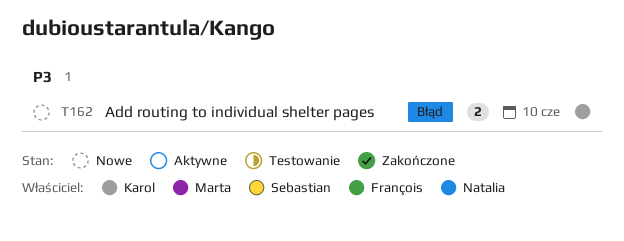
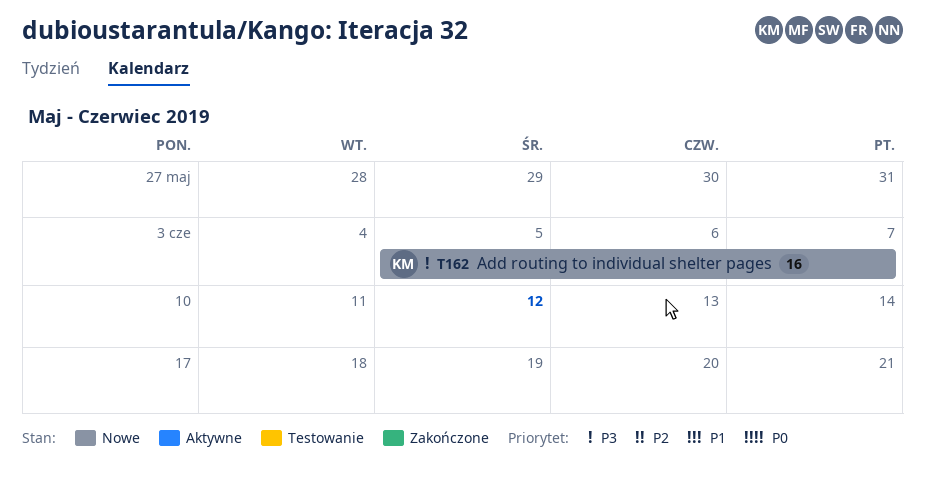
T162, estimate: 2 -> 16
T162, due: Jun 10 -> Jun 7

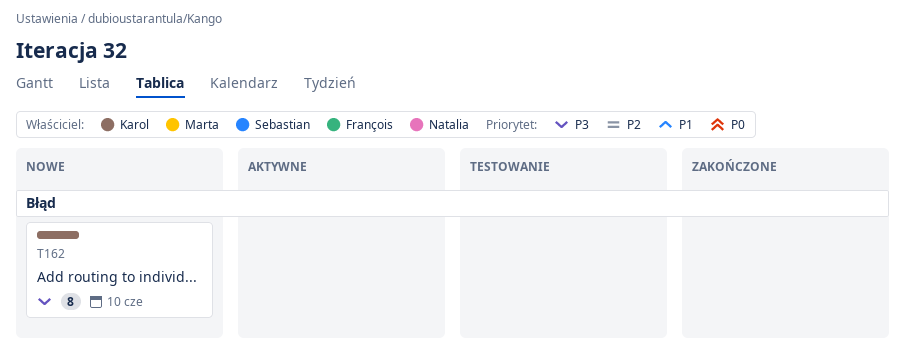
T162, estimate: 16 -> 8
T162, due: Jun 7 -> Jun 10

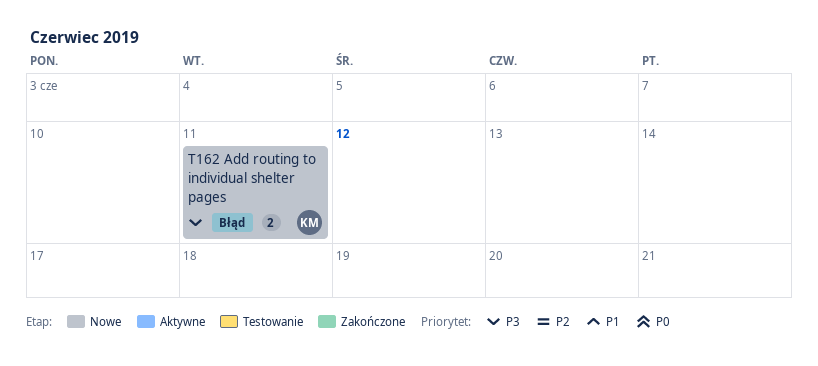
T162, estimate: 8 -> 2
T162, due: Jun 10 -> Jun 11

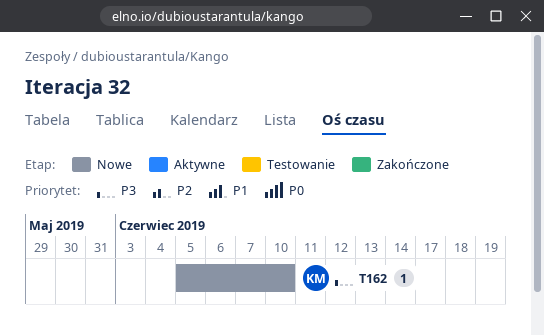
T162, estimate: 2 -> 1
T162, due: Jun 11 -> Jun 10

